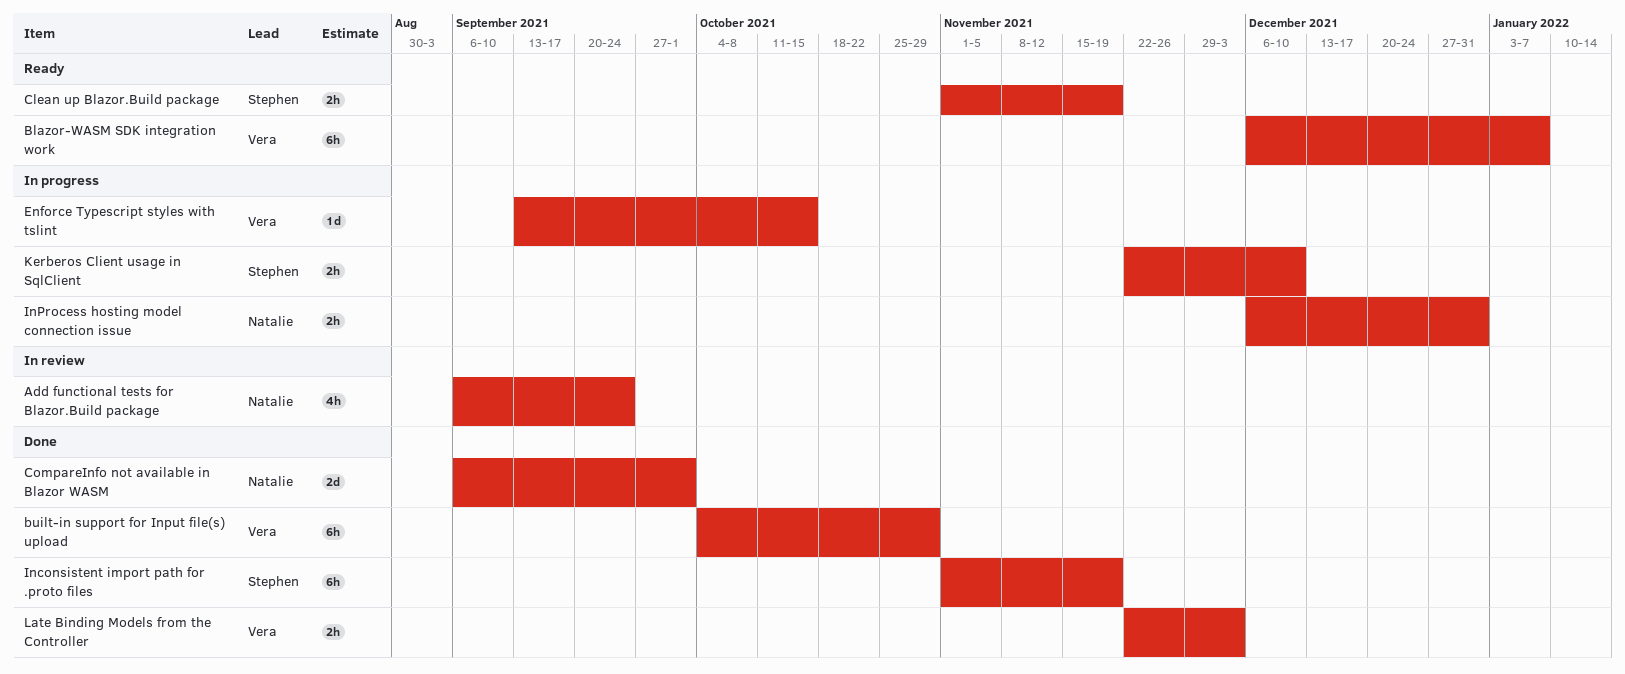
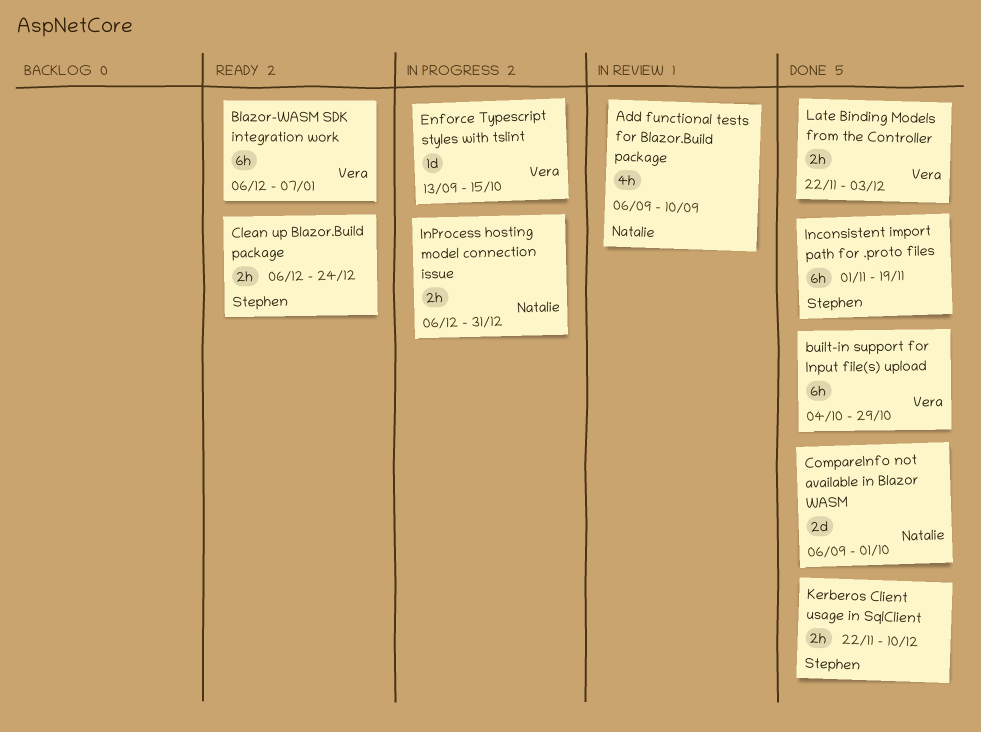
Add functional tests for Blazor.Build package, due: Sep 24 -> Sep 10
Clean up Blazor.Build package, start: Nov 1 -> Dec 6
Clean up Blazor.Build package, due: Nov 19 -> Dec 24
Kerberos Client usage in SqlClient, status: In progress -> Done

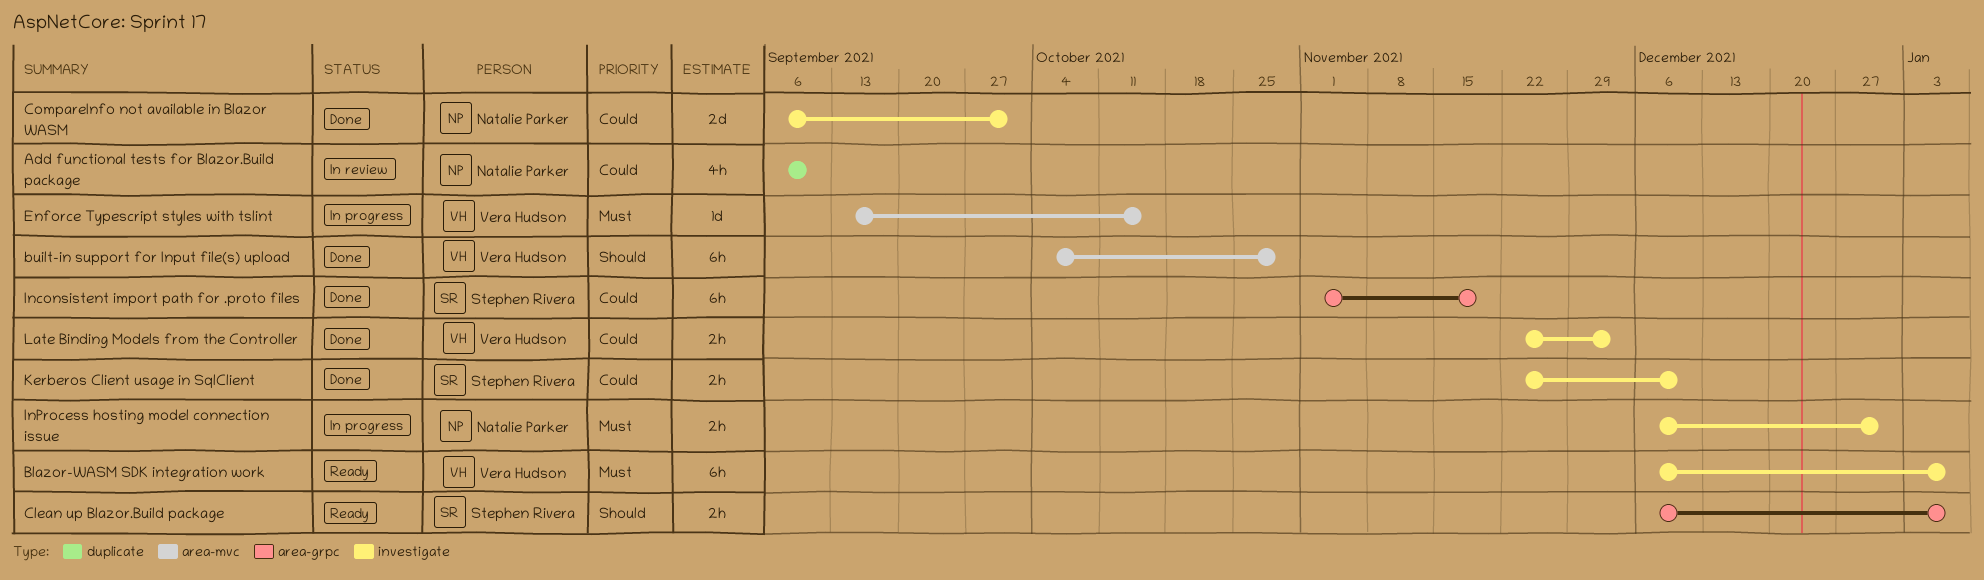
Clean up Blazor.Build package, due: Dec 24 -> Jan 7

